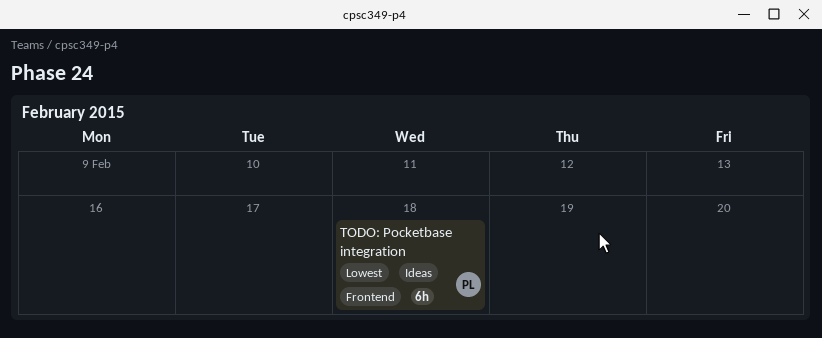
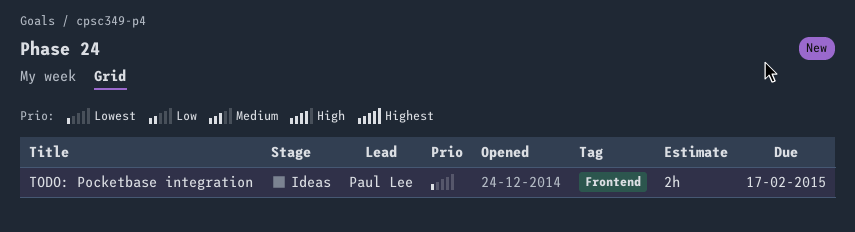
TODO: Pocketbase integration, estimate: 6h -> 2h
TODO: Pocketbase integration, due: Feb 18 -> Feb 17

